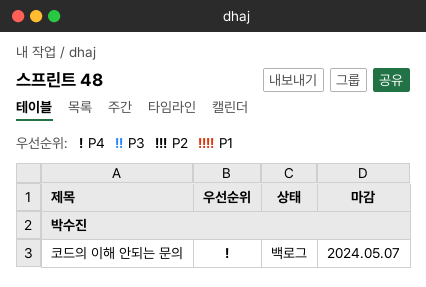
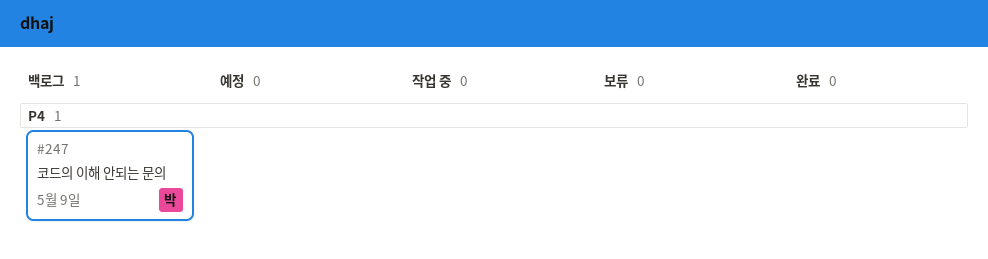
코드의 이해 안되는 문의, due: May 7 -> May 9

